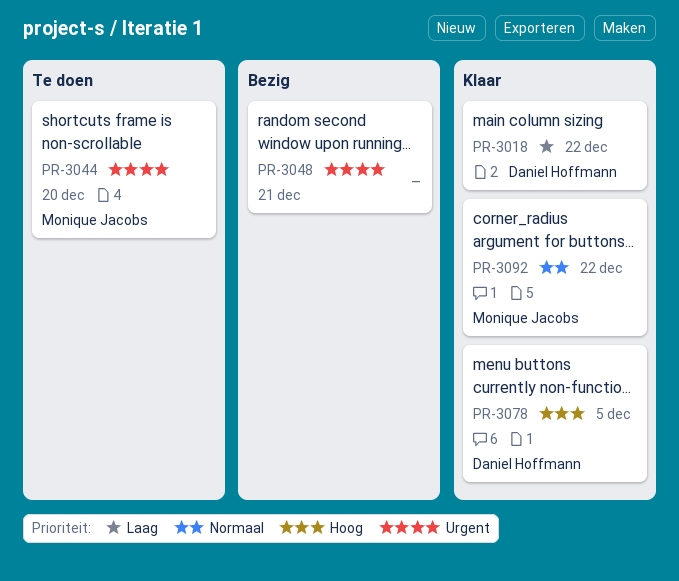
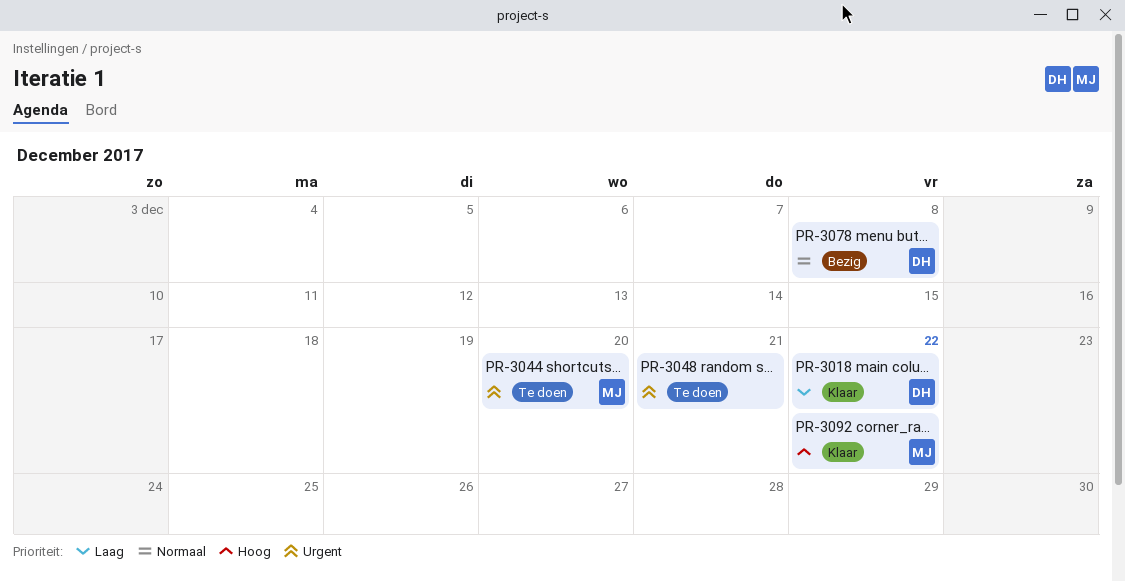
PR-3048, status: Bezig -> Te doen
PR-3078, status: Klaar -> Bezig
PR-3078, priority: Hoog -> Normaal
PR-3078, due: Dec 5 -> Dec 8
PR-3092, priority: Normaal -> Hoog

